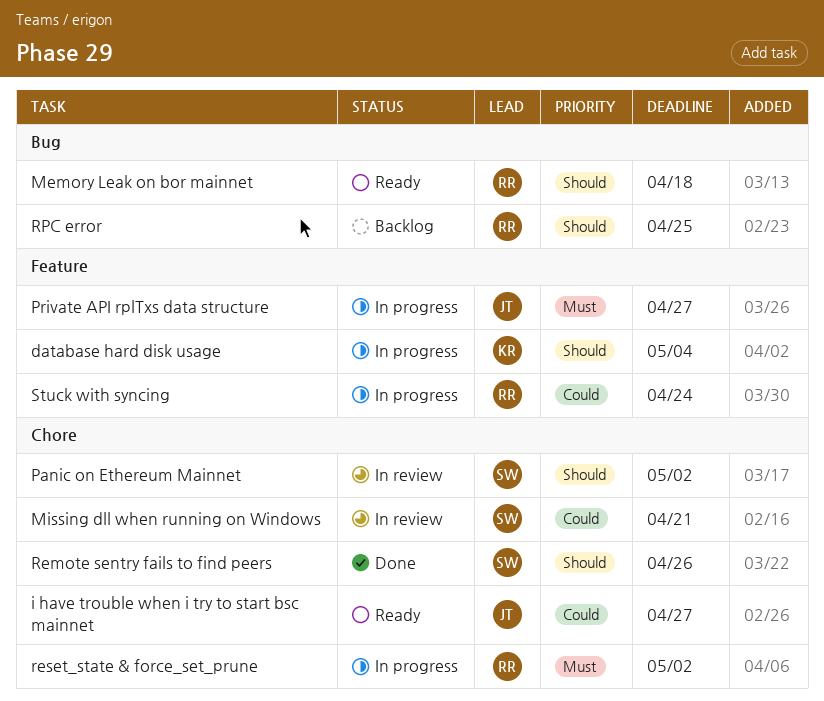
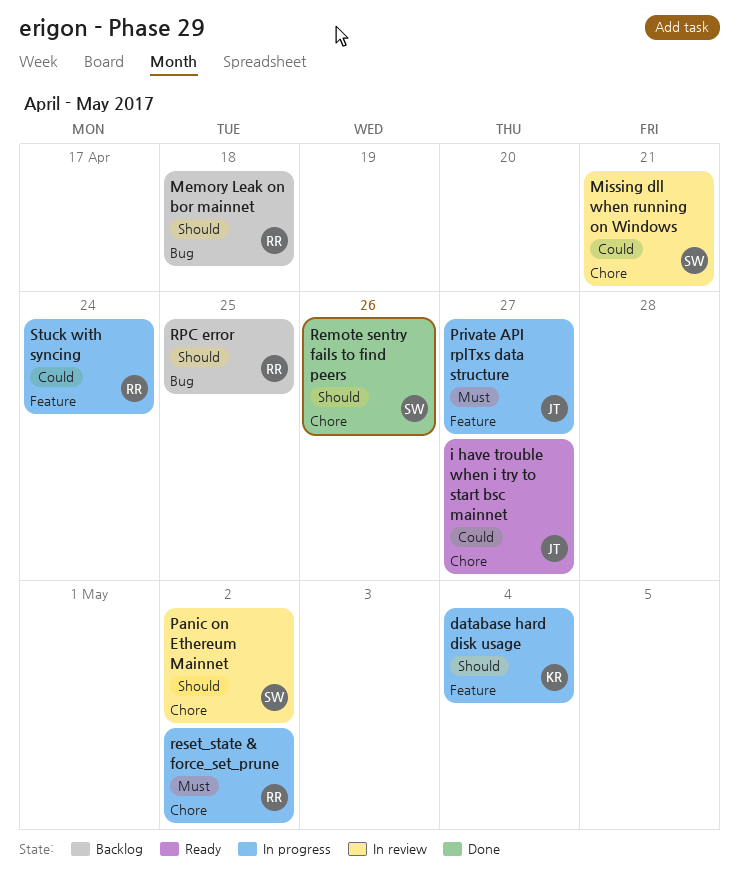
Memory Leak on bor mainnet, status: Ready -> Backlog

